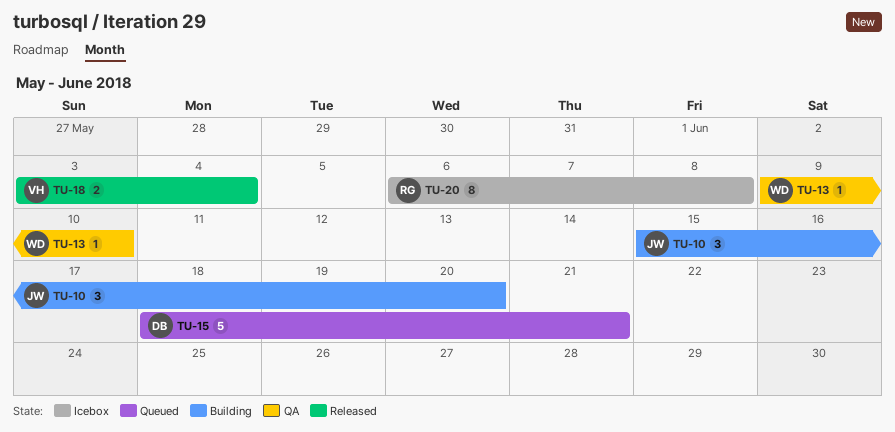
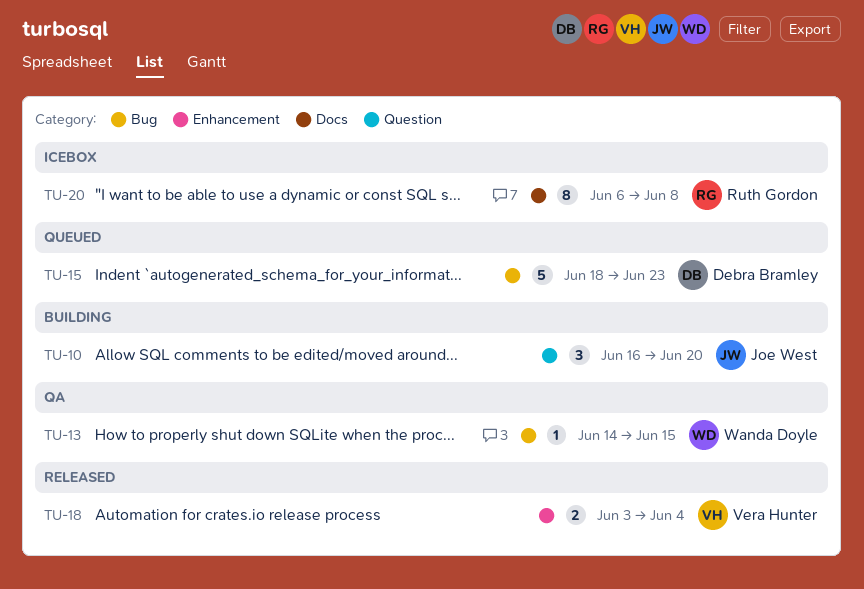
TU-10, start: Jun 15 -> Jun 16
TU-13, start: Jun 9 -> Jun 14
TU-13, due: Jun 10 -> Jun 15
TU-15, due: Jun 21 -> Jun 23

